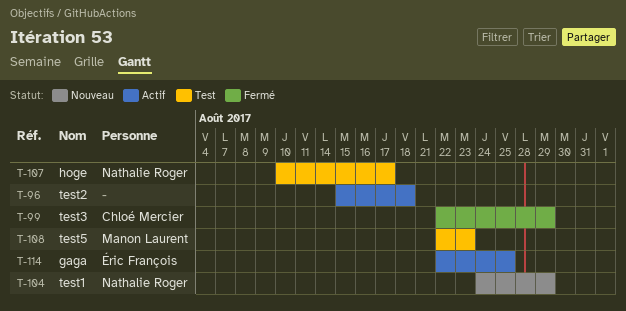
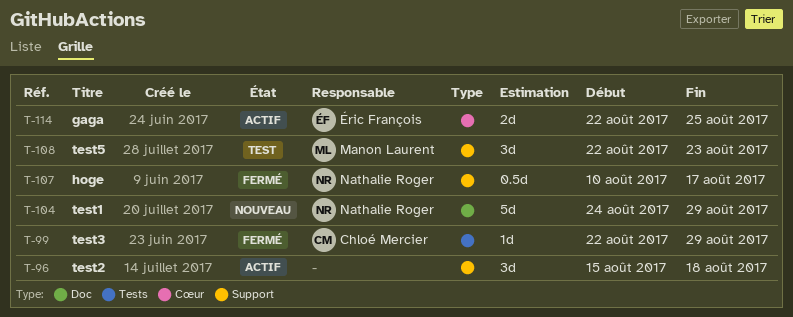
T-107, status: Test -> Fermé

